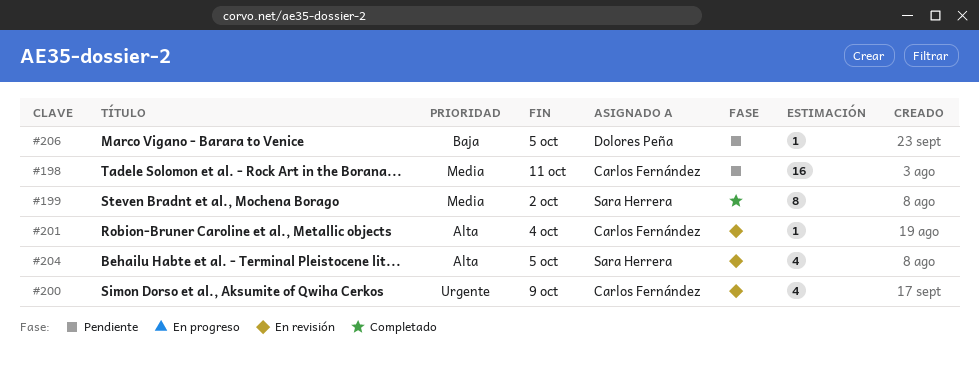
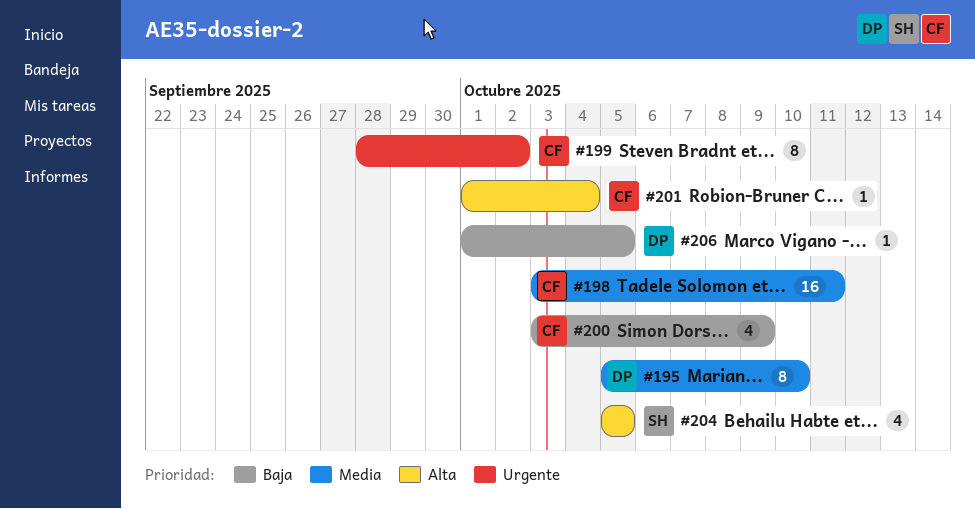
#195: none -> present
#199, owner: Sara Herrera -> Carlos Fernández
#199, priority: Media -> Urgente
#200, priority: Urgente -> Baja

